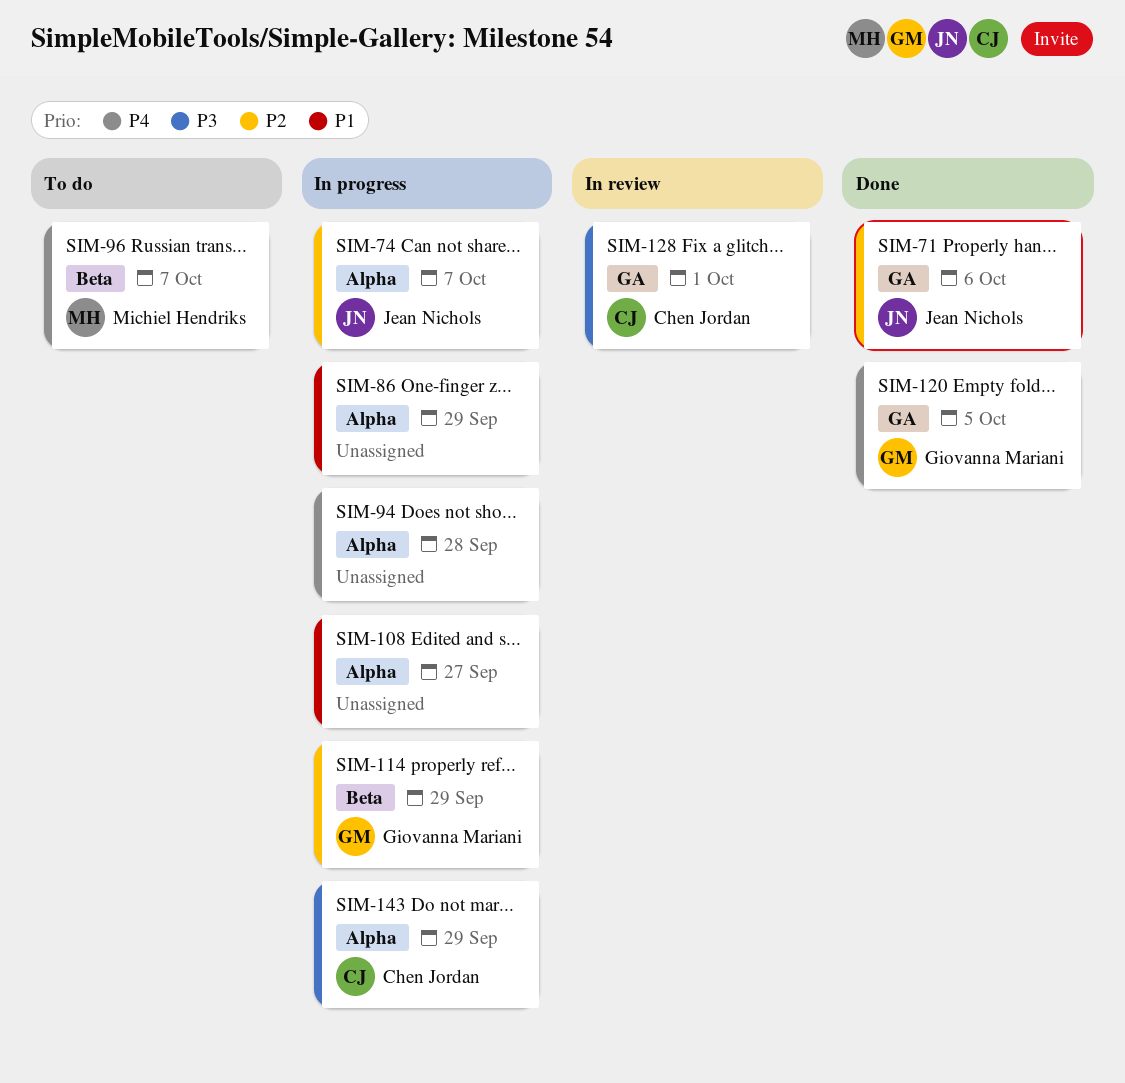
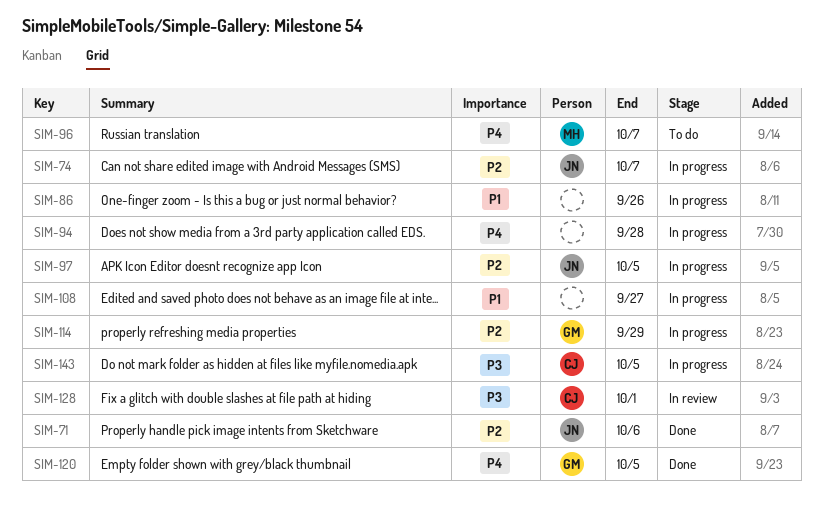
SIM-86, due: Sep 29 -> Sep 26
SIM-97: none -> present
SIM-143, due: Sep 29 -> Oct 5

